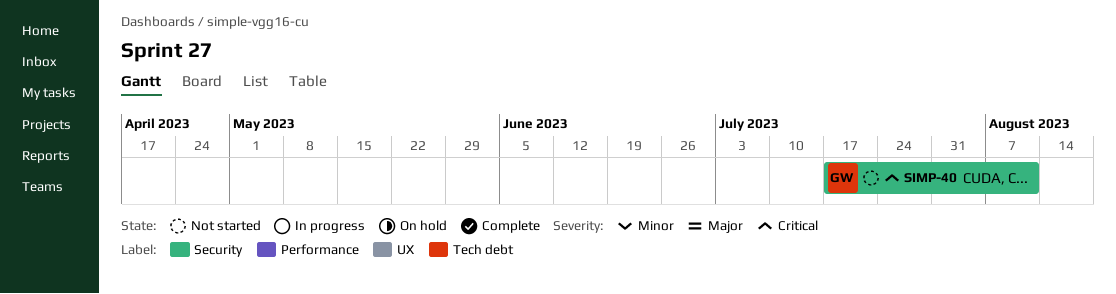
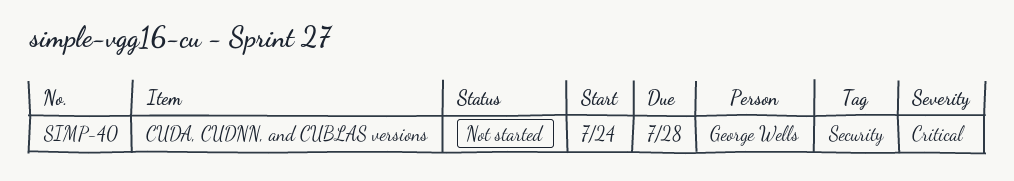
SIMP-40, start: Jul 17 -> Jul 24
SIMP-40, due: Aug 11 -> Jul 28

